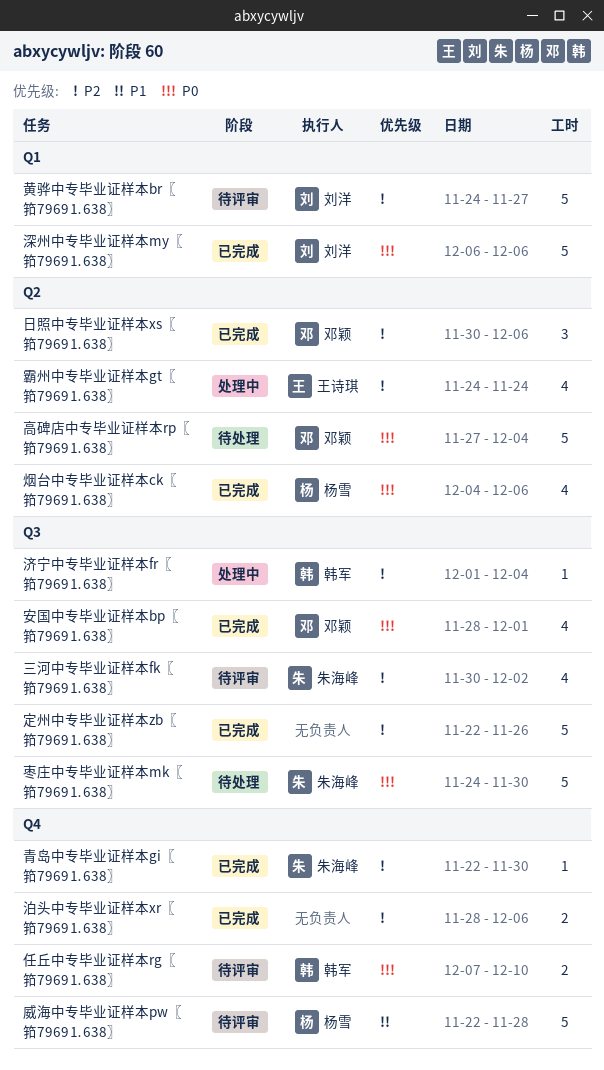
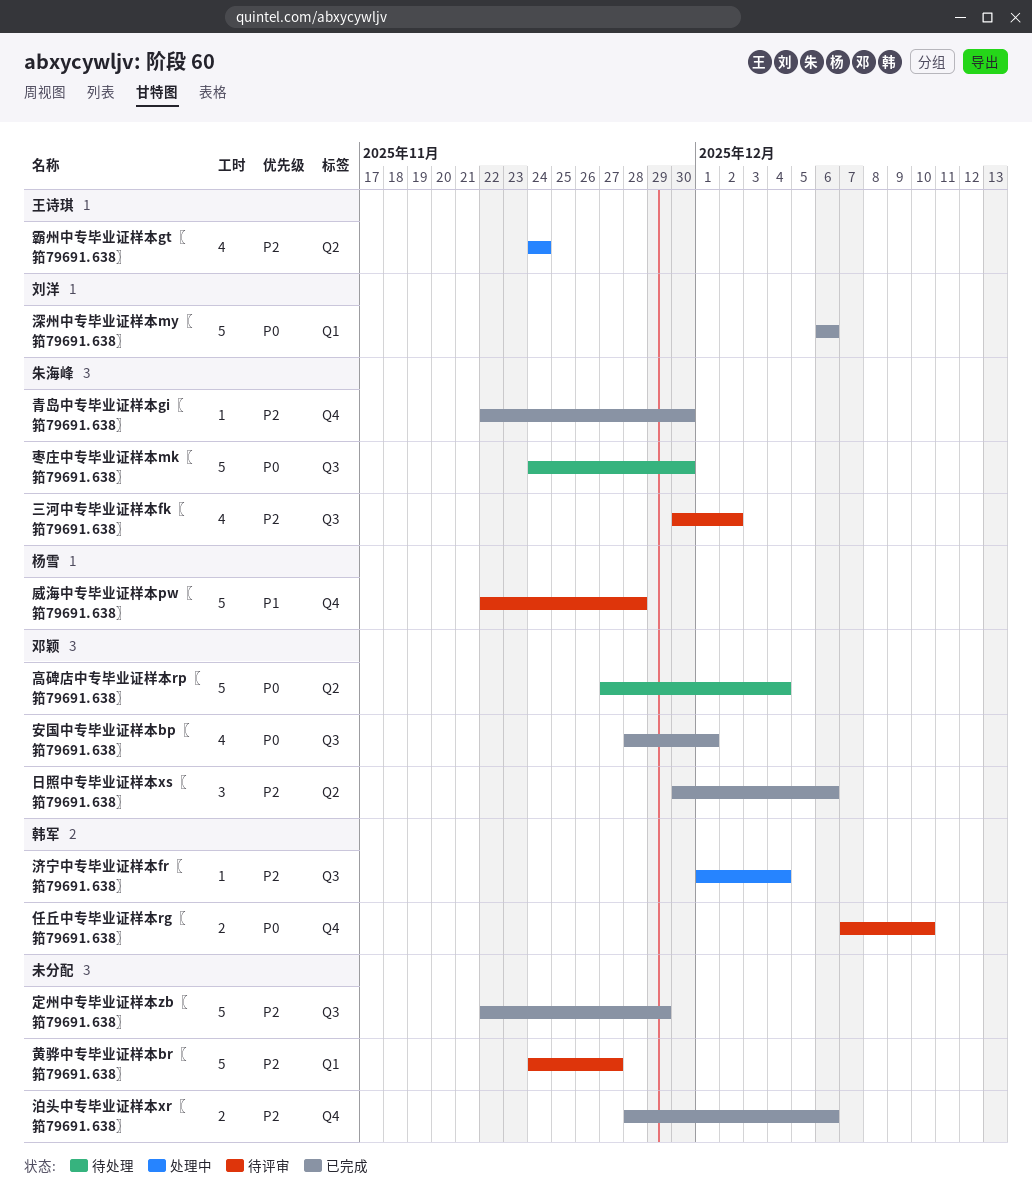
定州中专毕业证样本zb〖筘7969⒈638〗, due: Nov 26 -> Nov 29
烟台中专毕业证样本ck〖筘7969⒈638〗: present -> none
黄骅中专毕业证样本br〖筘7969⒈638〗, owner: 刘洋 -> none

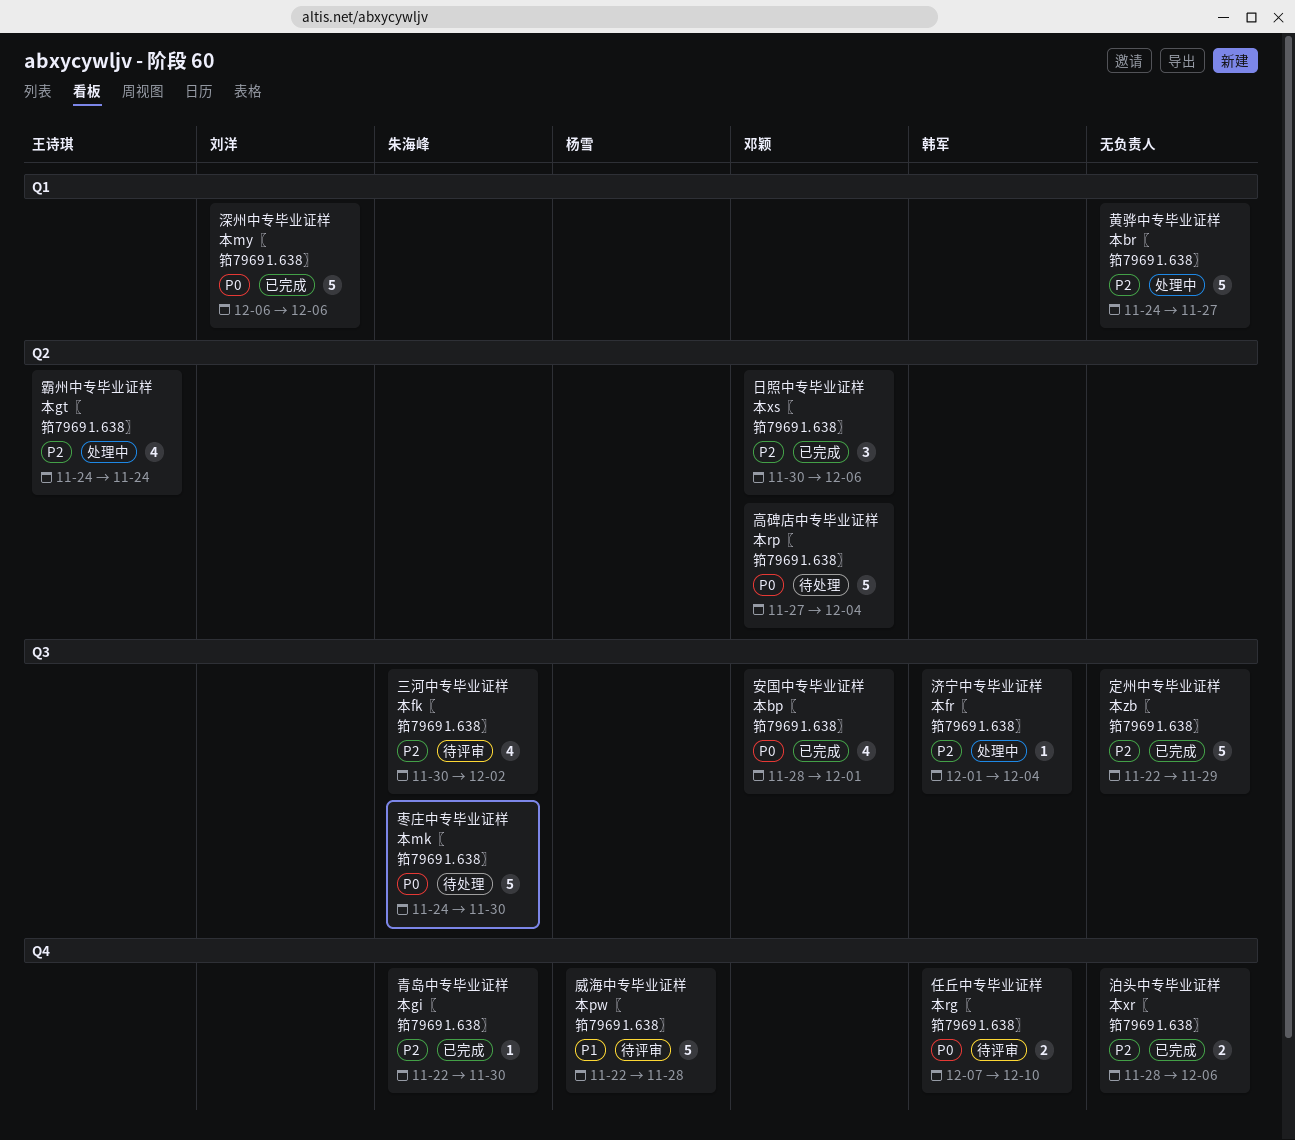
黄骅中专毕业证样本br〖筘7969⒈638〗, status: 待评审 -> 处理中

